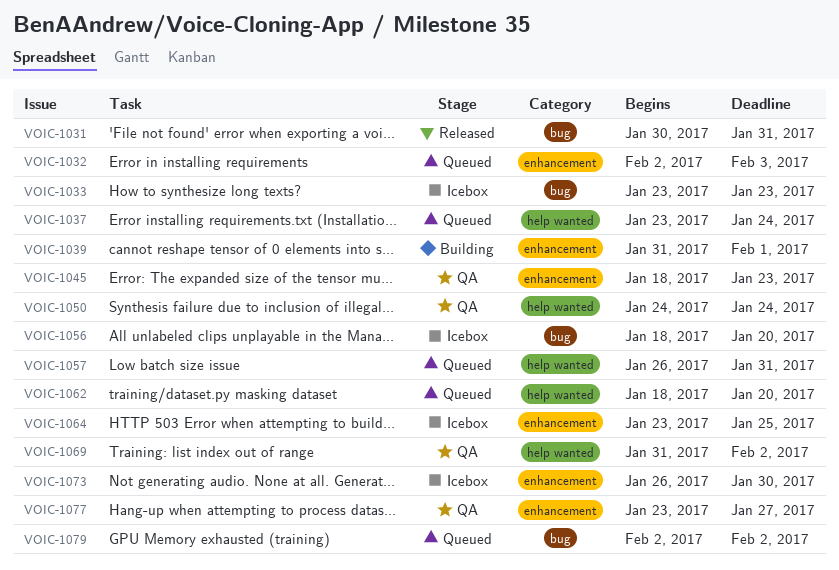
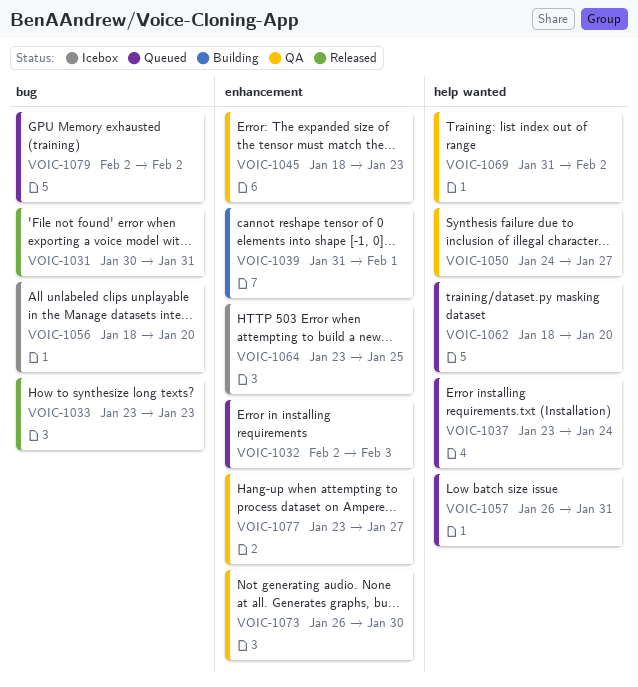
VOIC-1033, status: Icebox -> Released
VOIC-1050, due: Jan 24 -> Jan 27
VOIC-1073, status: Icebox -> QA

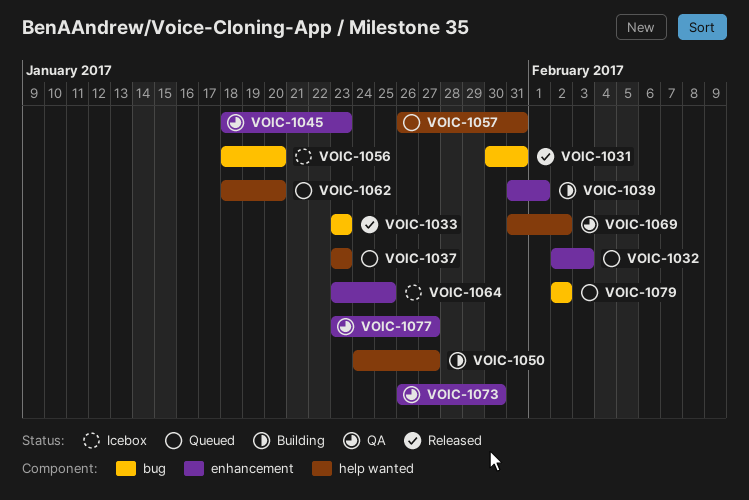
VOIC-1037, due: Jan 24 -> Jan 23
VOIC-1050, status: QA -> Building

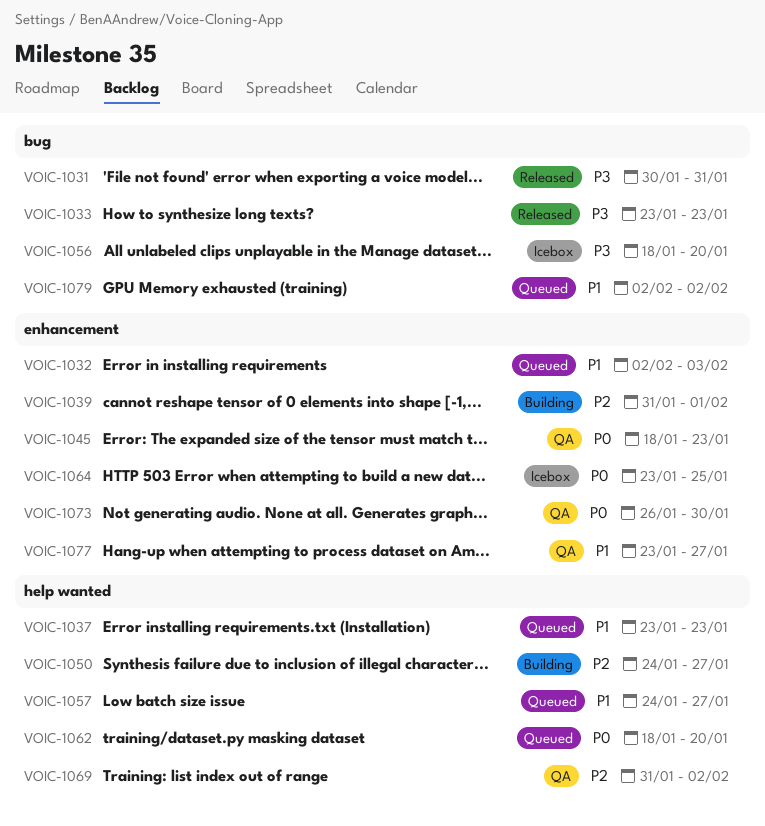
VOIC-1057, start: Jan 26 -> Jan 24
VOIC-1057, due: Jan 31 -> Jan 27

